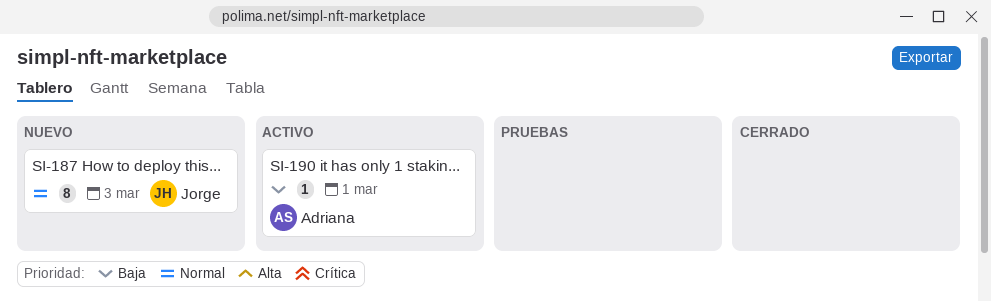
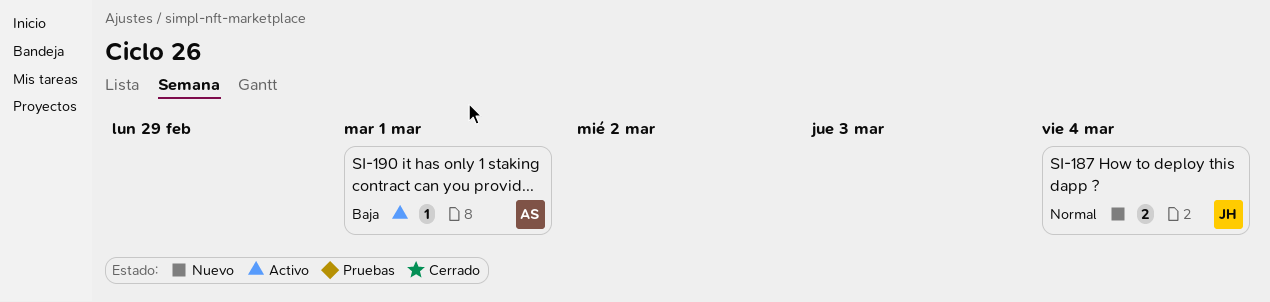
SI-187, estimate: 8 -> 2
SI-187, due: Mar 3 -> Mar 4

